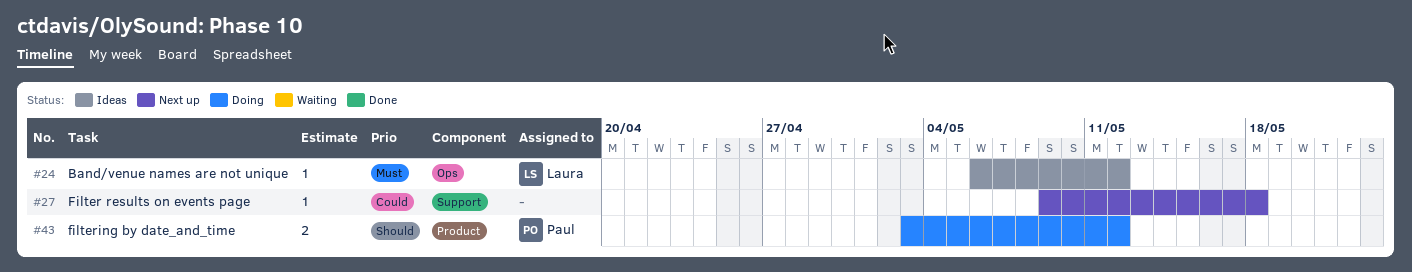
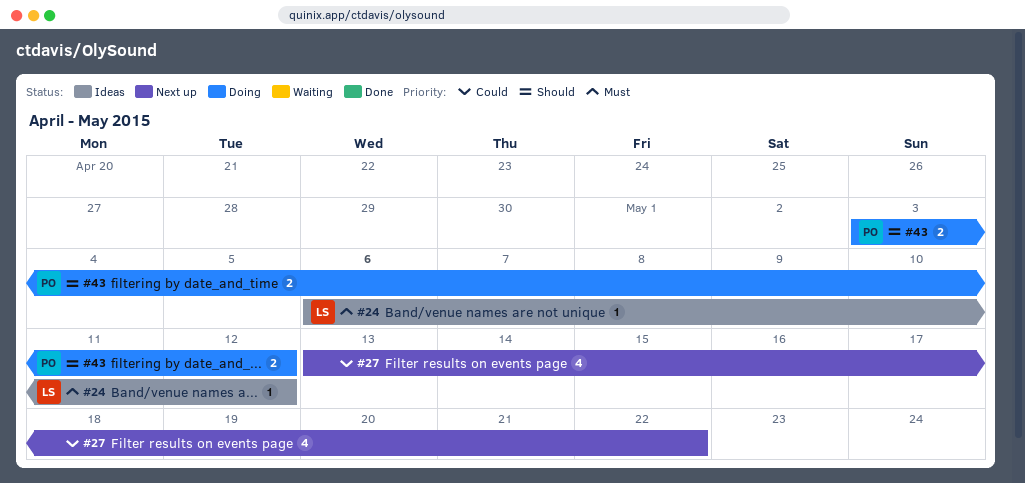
#27, estimate: 1 -> 4
#27, start: May 9 -> May 13
#27, due: May 18 -> May 22

